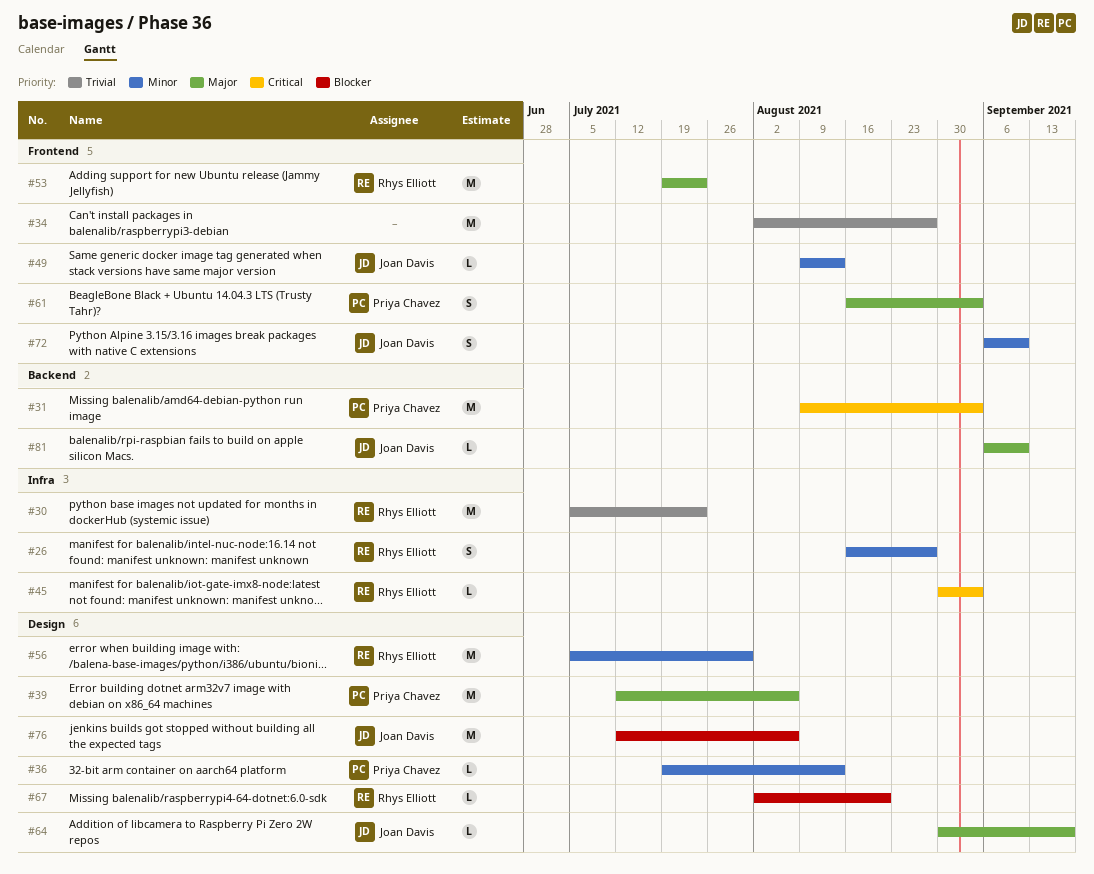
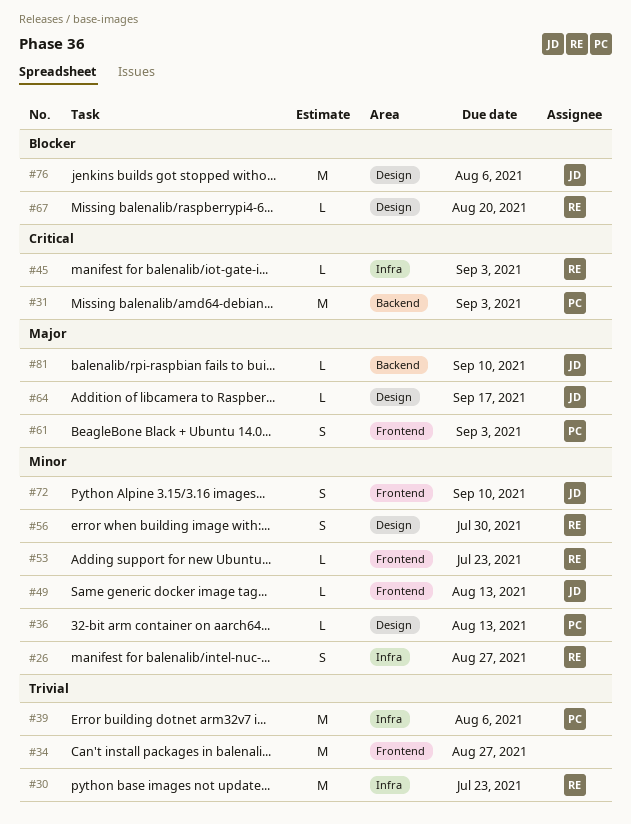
#39, priority: Major -> Trivial
#39, label: Design -> Infra
#53, priority: Major -> Minor
#53, estimate: M -> L
#56, estimate: M -> S

